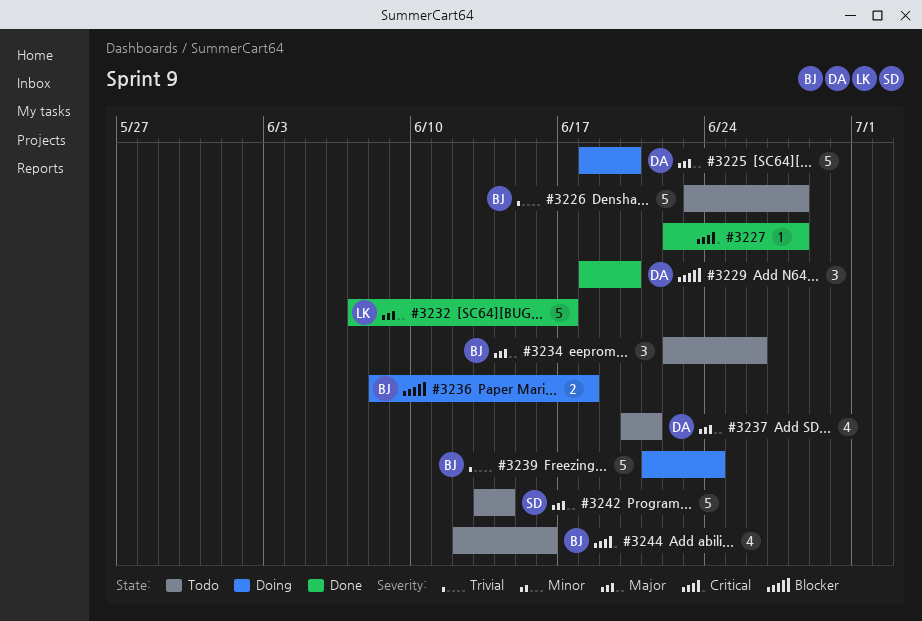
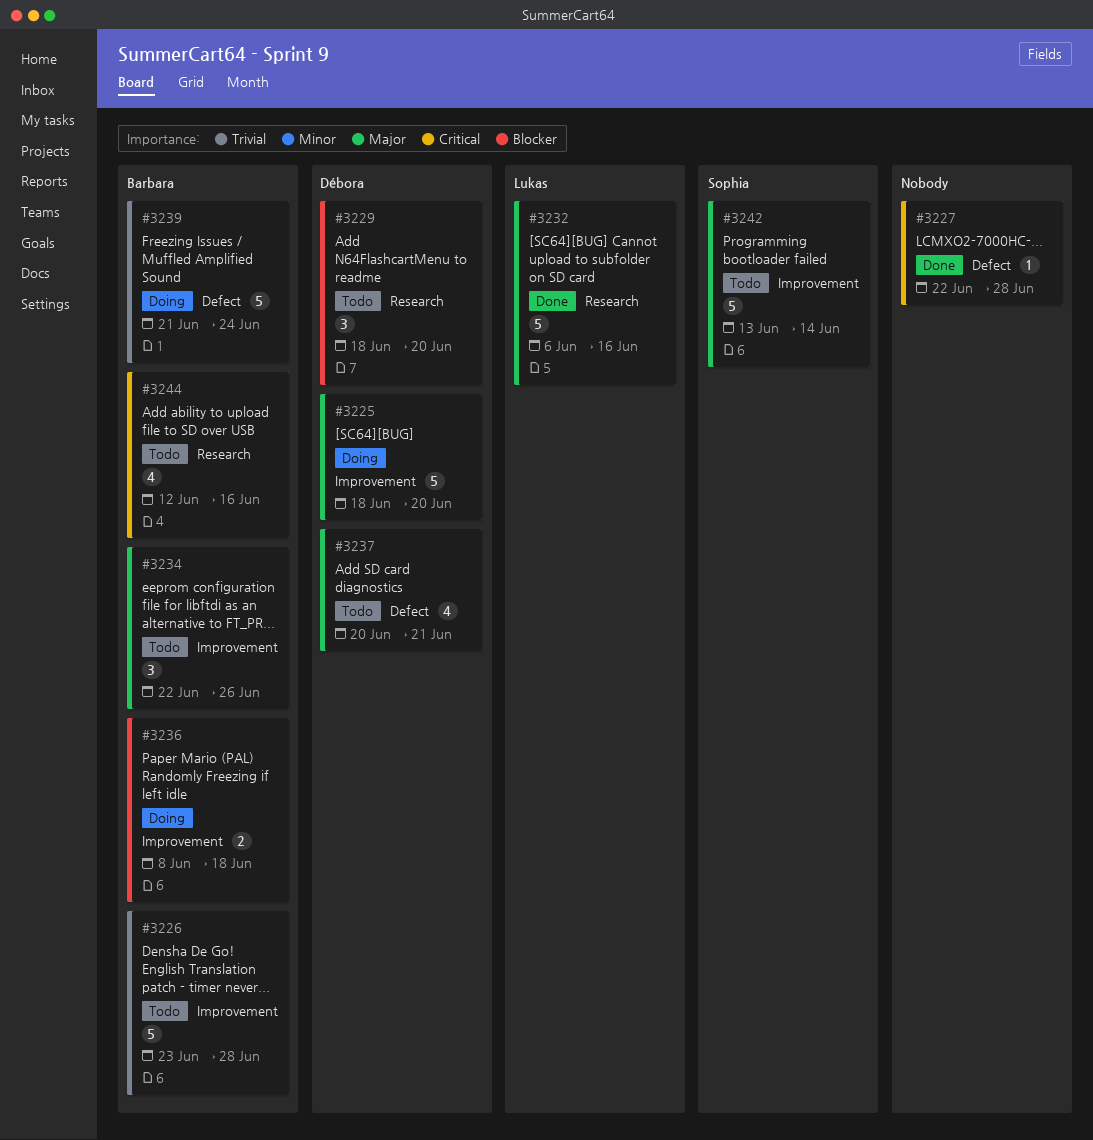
#3229, status: Done -> Todo
#3232, start: Jun 7 -> Jun 6
#3232, due: Jun 17 -> Jun 16

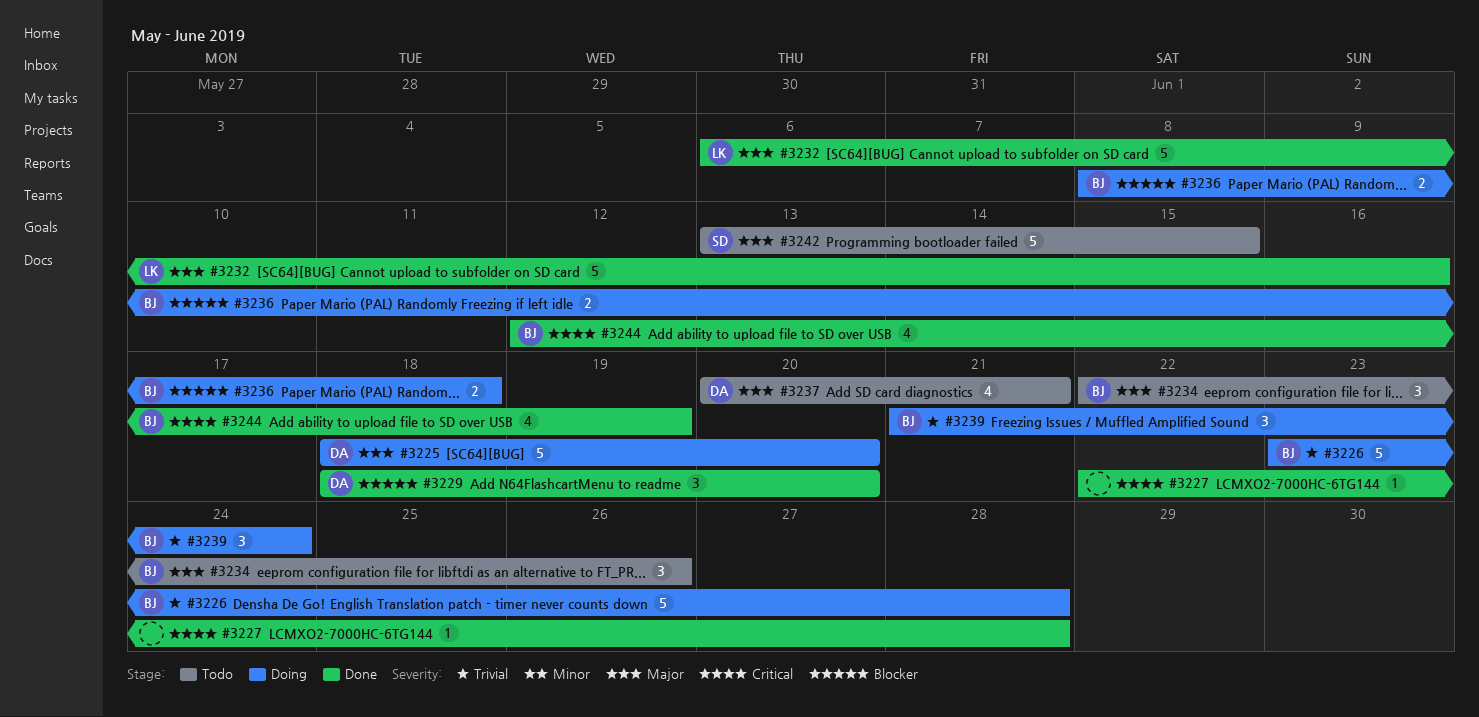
#3226, status: Todo -> Doing
#3229, status: Todo -> Done
#3239, estimate: 5 -> 3
#3242, due: Jun 14 -> Jun 15
#3244, status: Todo -> Done
#3244, due: Jun 16 -> Jun 19

